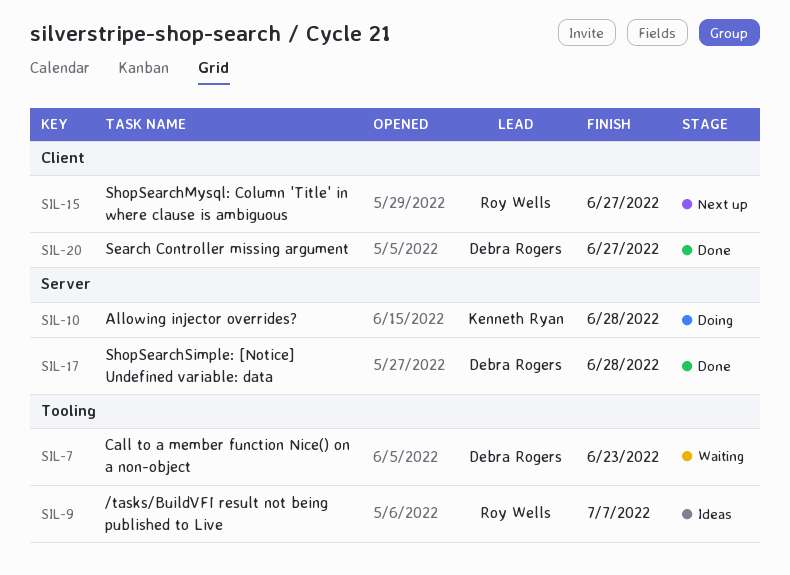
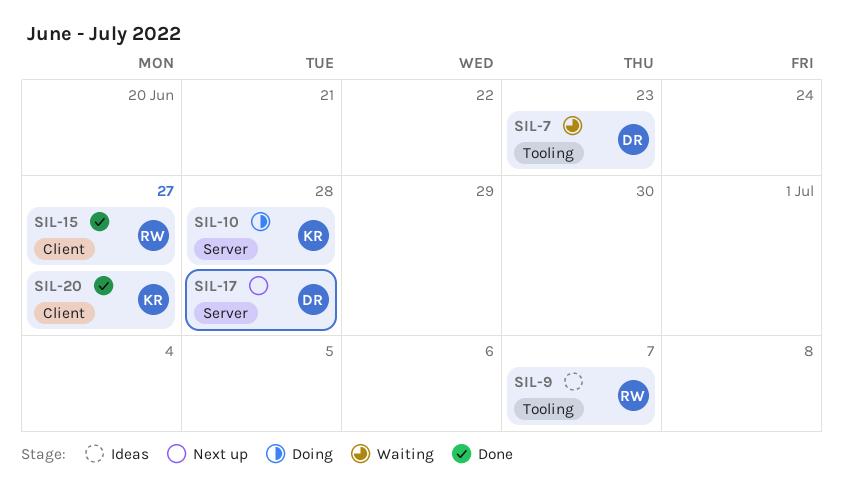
SIL-15, status: Next up -> Done
SIL-17, status: Done -> Next up
SIL-20, owner: Debra Rogers -> Kenneth Ryan

